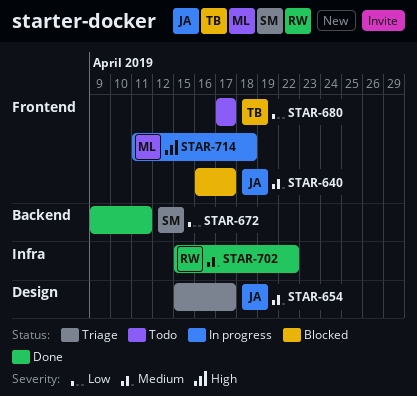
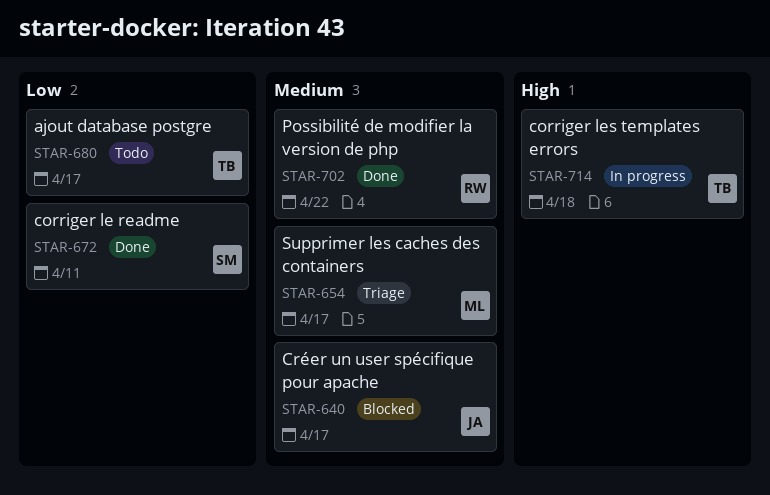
STAR-654, owner: JA -> ML
STAR-714, owner: ML -> TB

